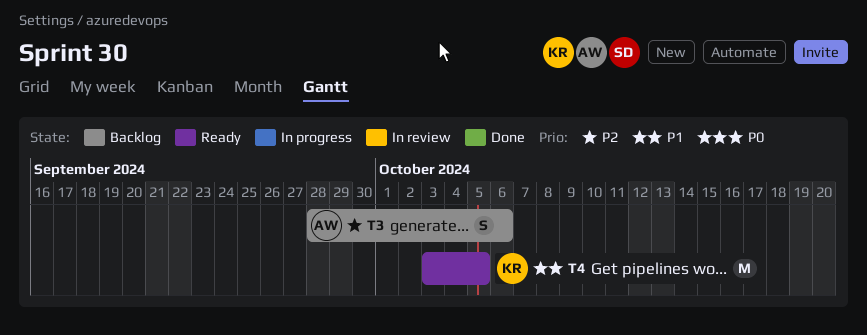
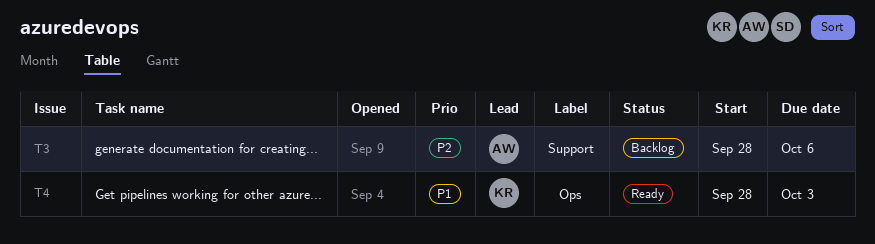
T4, start: Oct 3 -> Sep 28
T4, due: Oct 5 -> Oct 3

